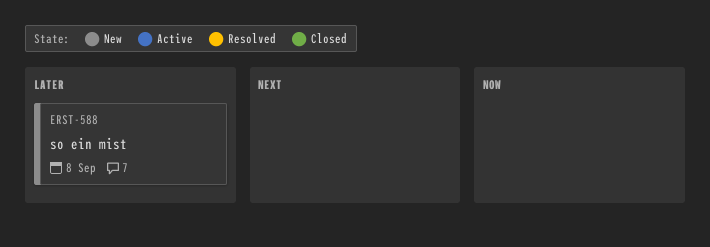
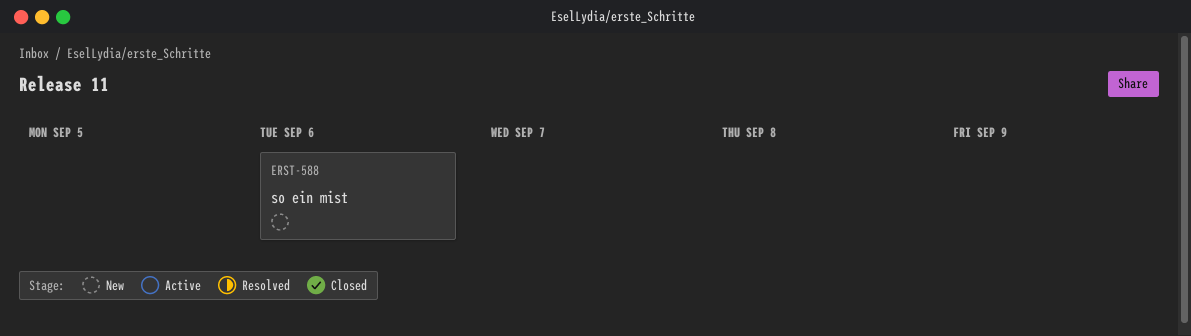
ERST-588, due: Sep 8 -> Sep 6

